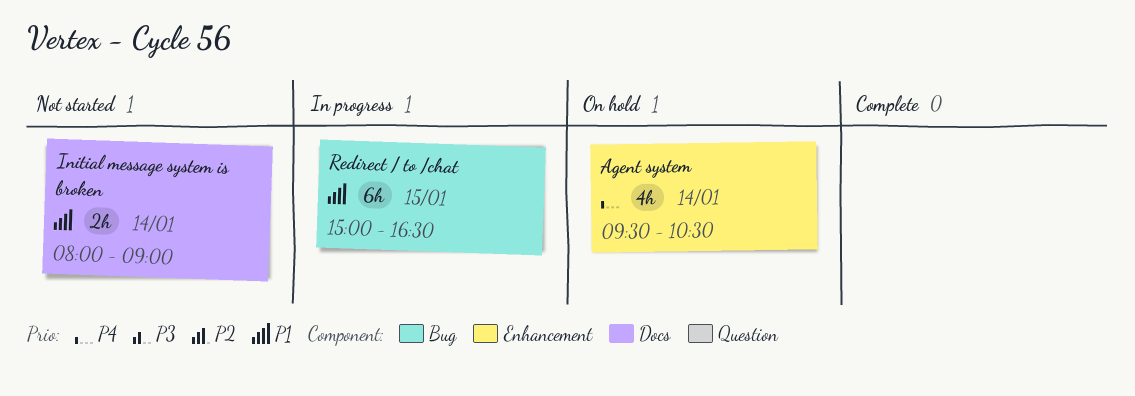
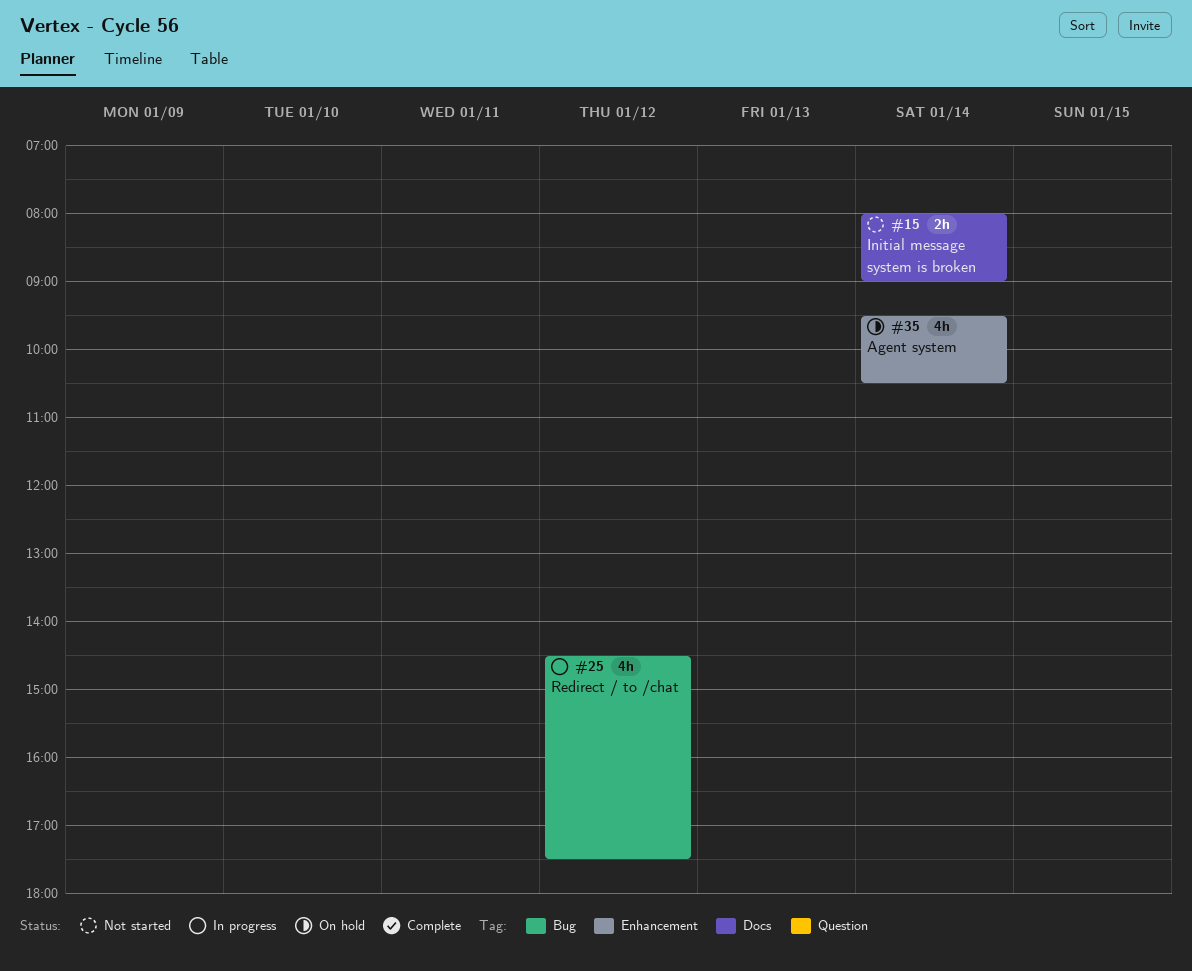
Redirect / to /chat, estimate: 6h -> 4h
Redirect / to /chat, day: Jan 15 -> Jan 12
Redirect / to /chat, begins: 15:00 -> 14:30
Redirect / to /chat, ends: 16:30 -> 17:30

